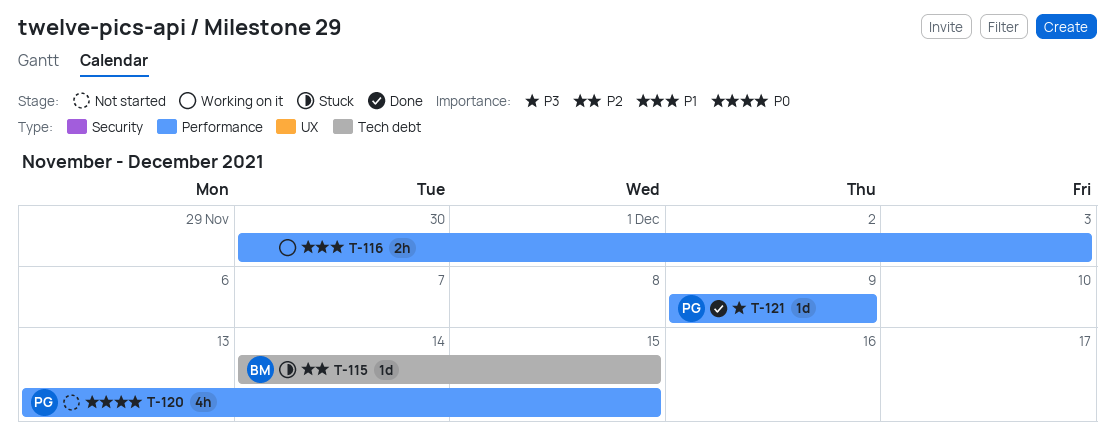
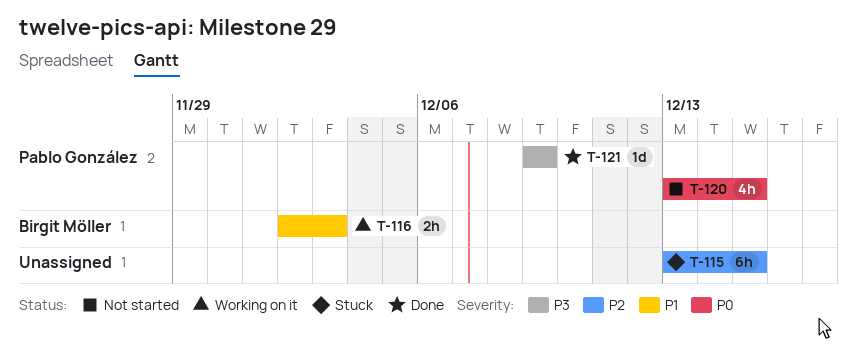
T-115, owner: Birgit Möller -> none
T-115, estimate: 1d -> 6h
T-115, start: Dec 14 -> Dec 13
T-116, owner: none -> Birgit Möller
T-116, start: Nov 30 -> Dec 2

